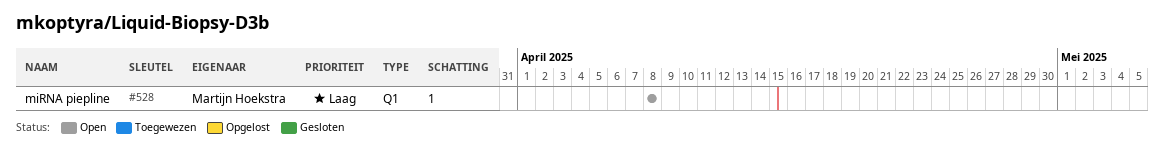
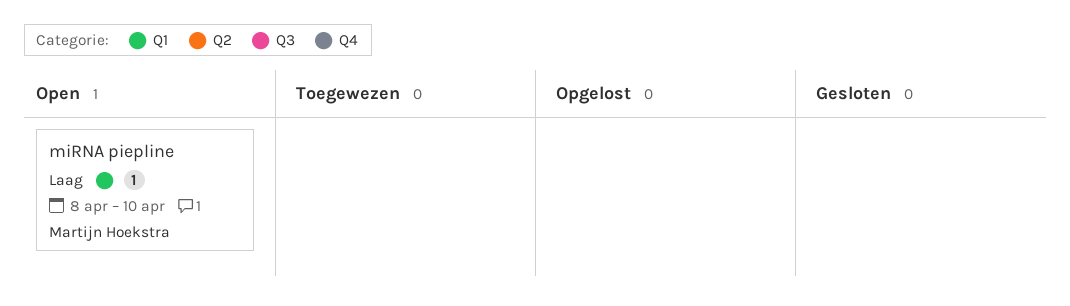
miRNA piepline, due: Apr 8 -> Apr 10

